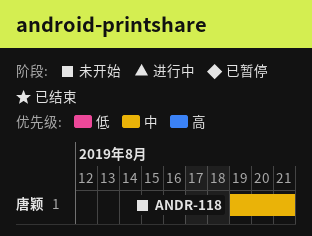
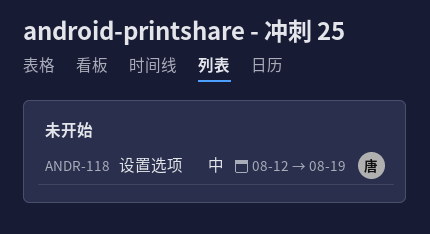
ANDR-118, start: Aug 19 -> Aug 12
ANDR-118, due: Aug 21 -> Aug 19

